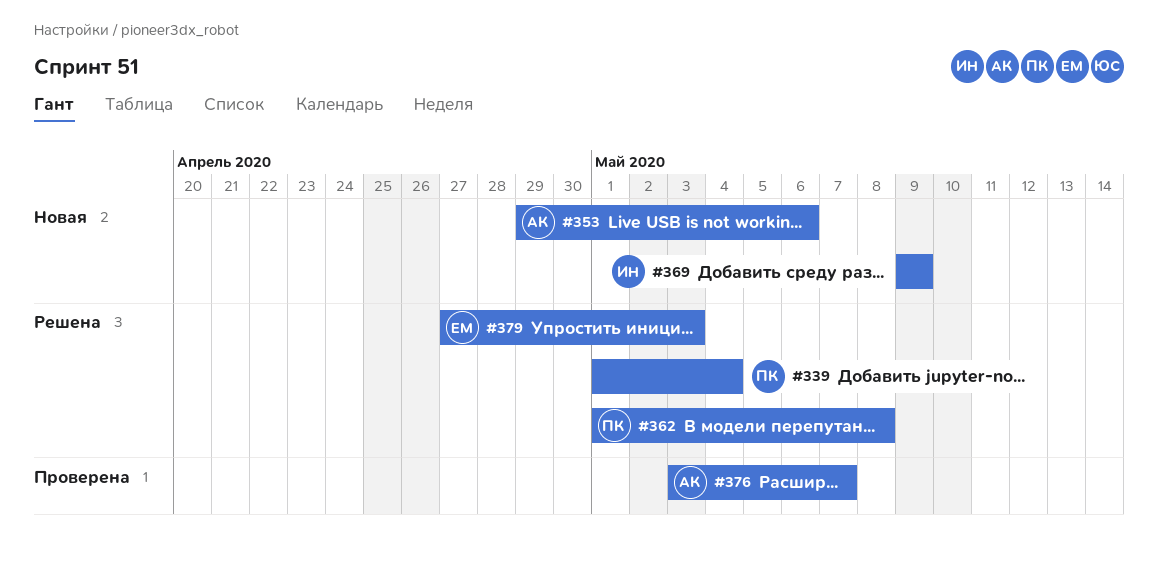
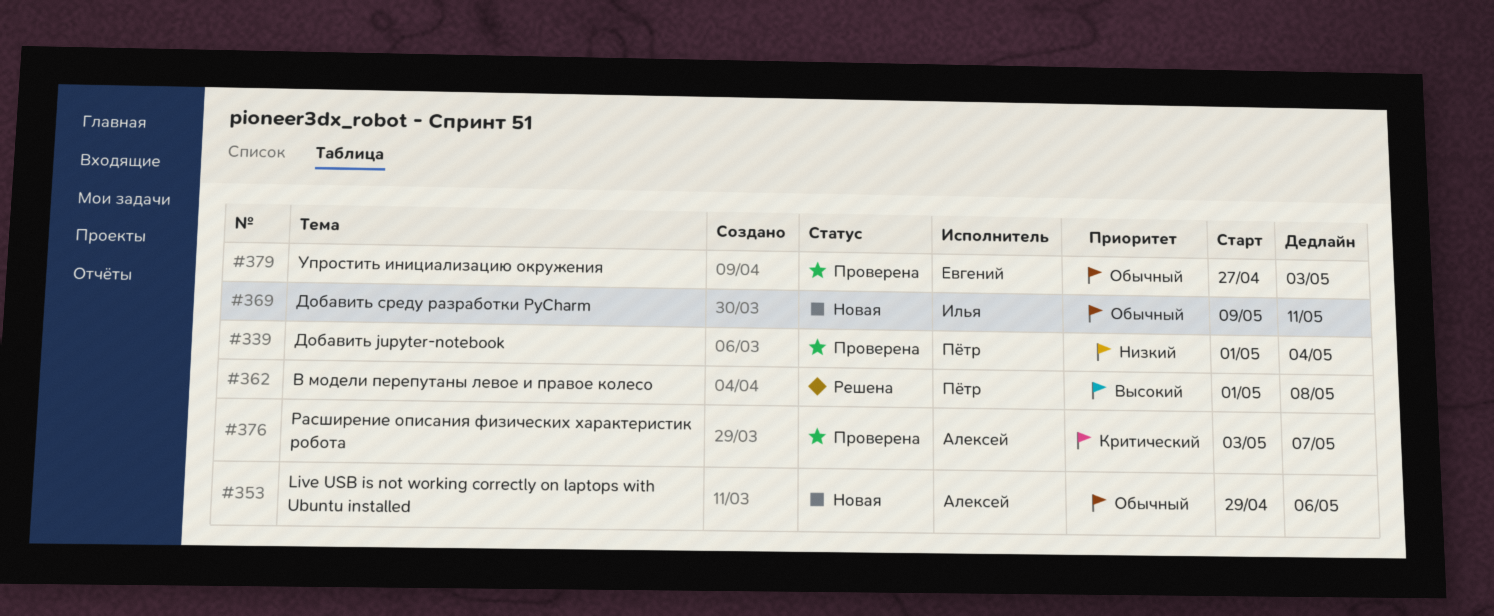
#339, status: Решена -> Проверена
#369, due: May 9 -> May 11
#379, status: Решена -> Проверена

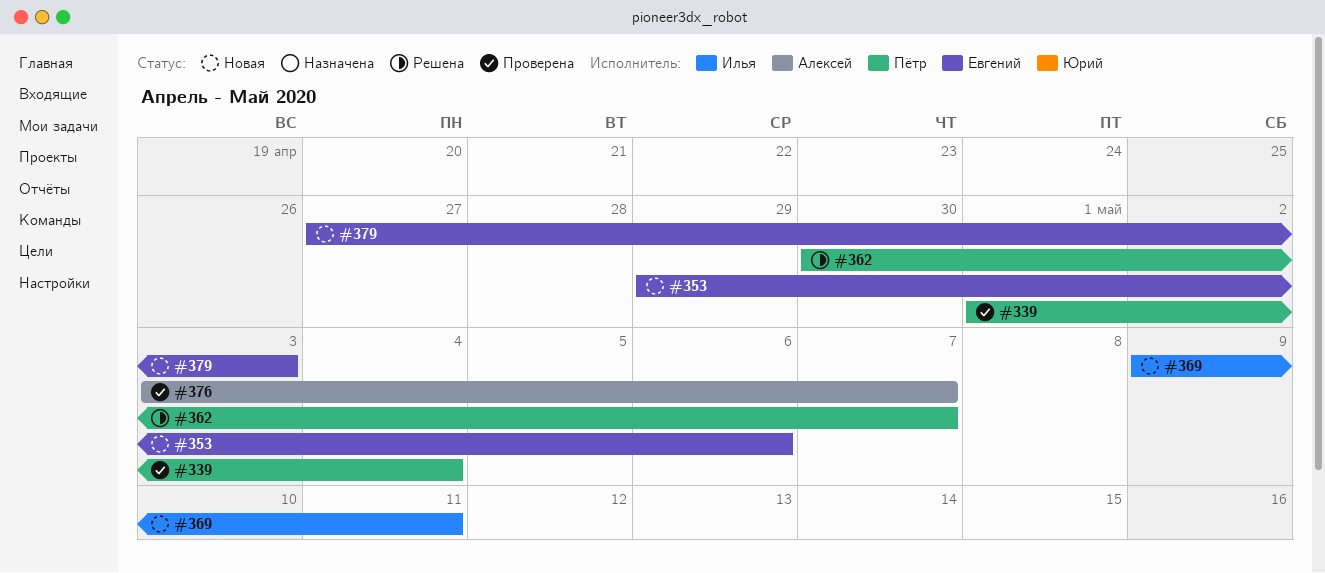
#353, owner: Алексей -> Евгений
#362, start: May 1 -> Apr 30
#362, due: May 8 -> May 7
#379, status: Проверена -> Новая

